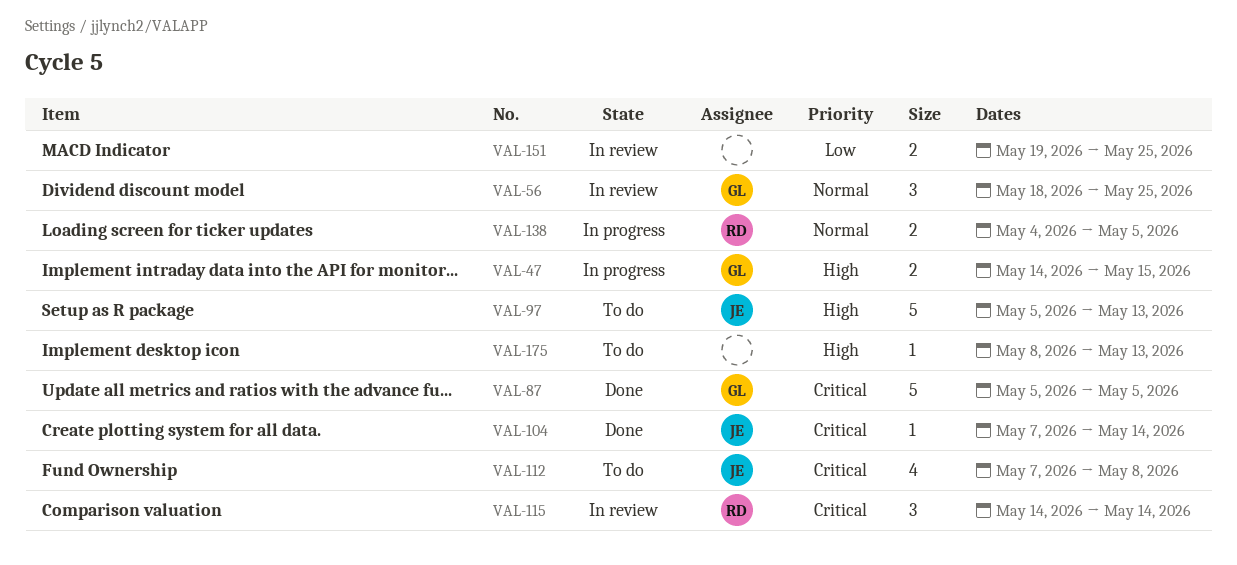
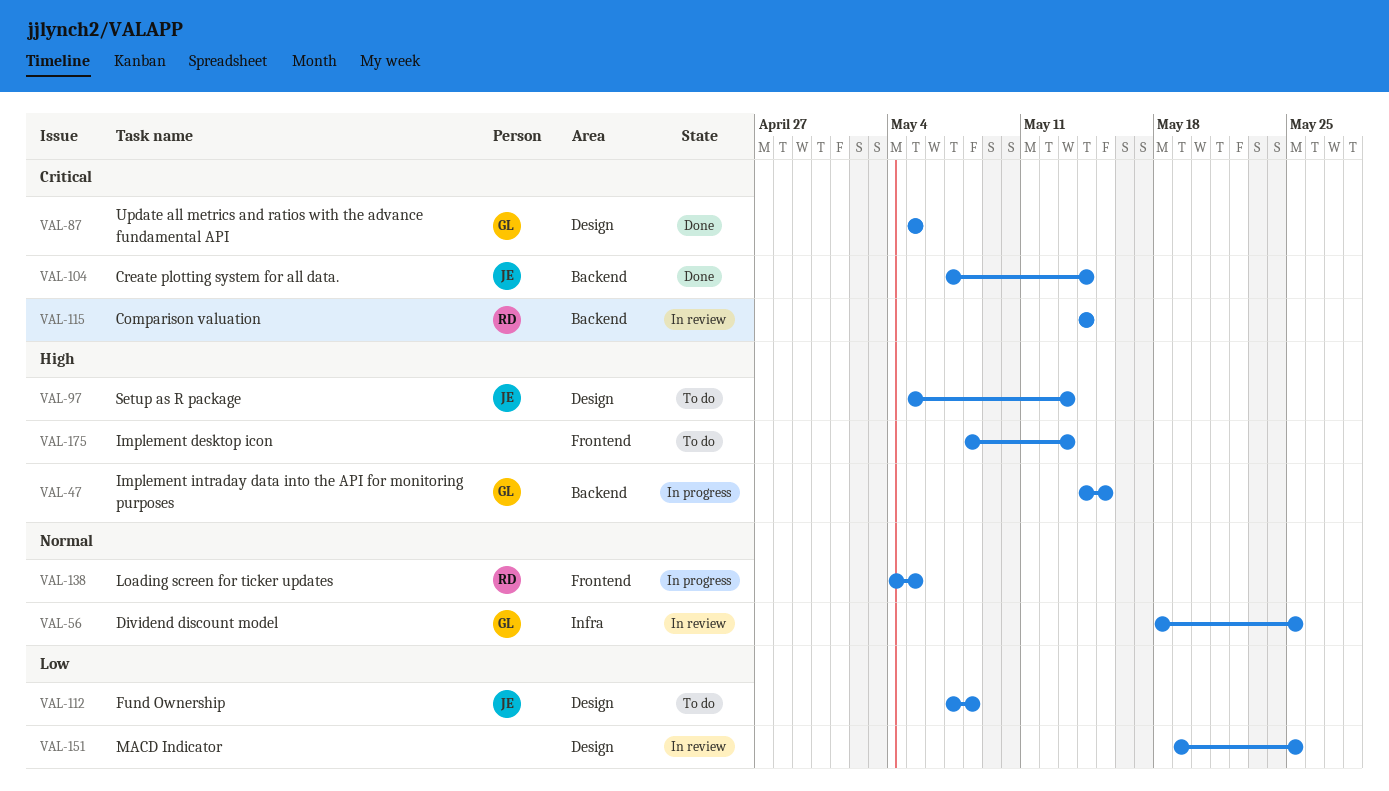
VAL-112, priority: Critical -> Low

